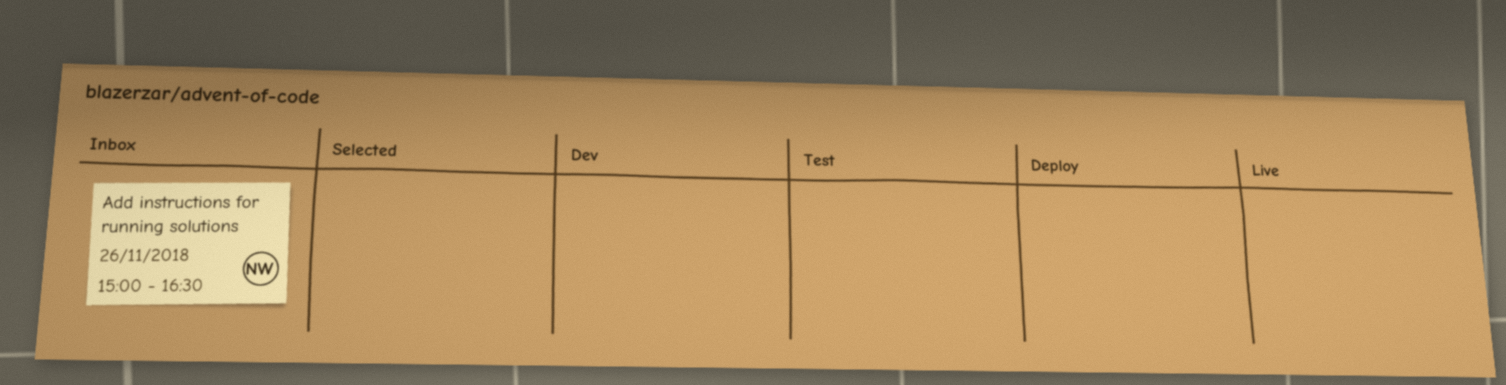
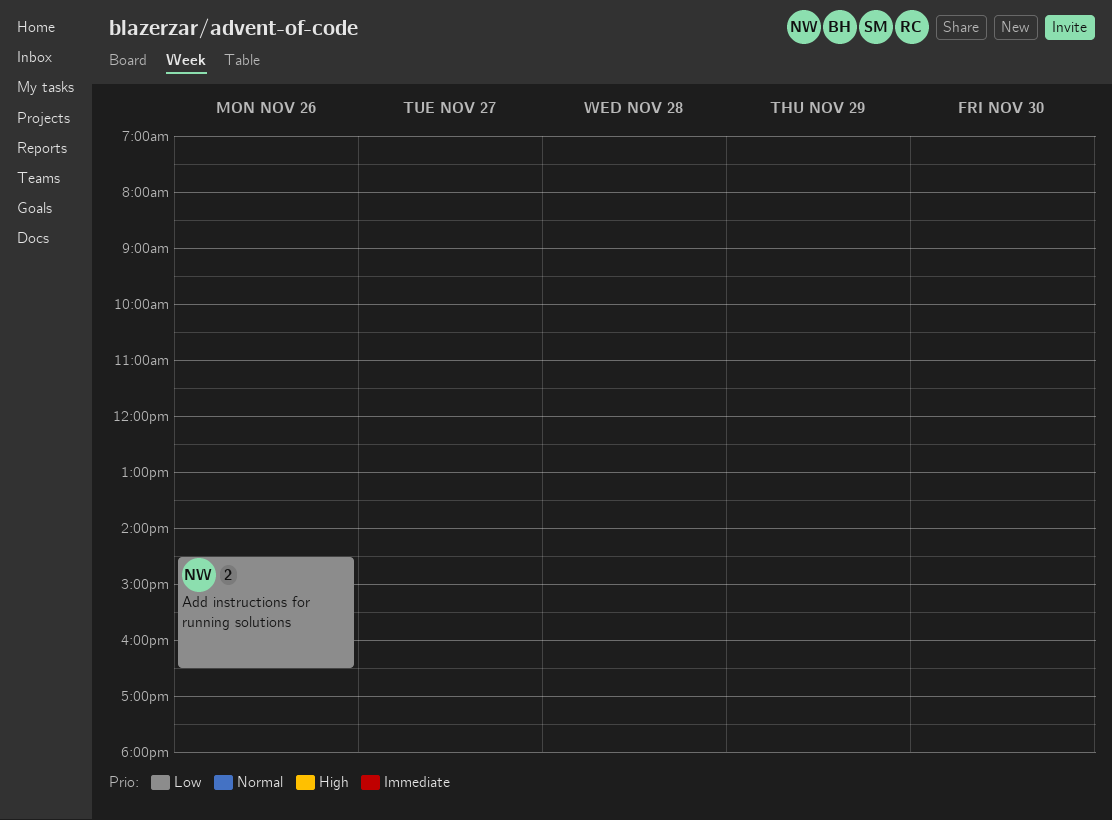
Add instructions for running solutions, begins: 15:00 -> 14:30

